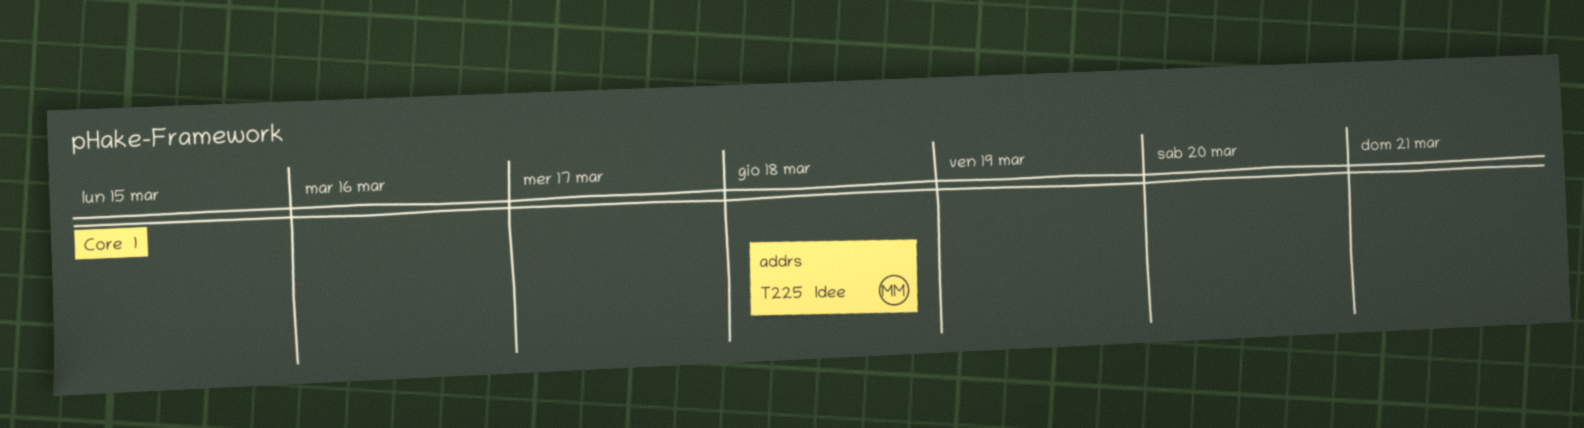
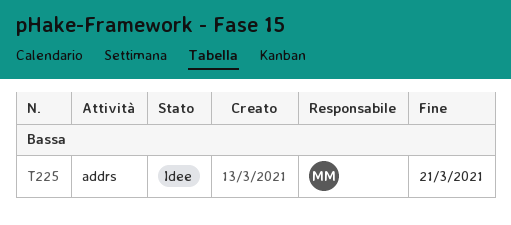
T225, due: Mar 18 -> Mar 21

